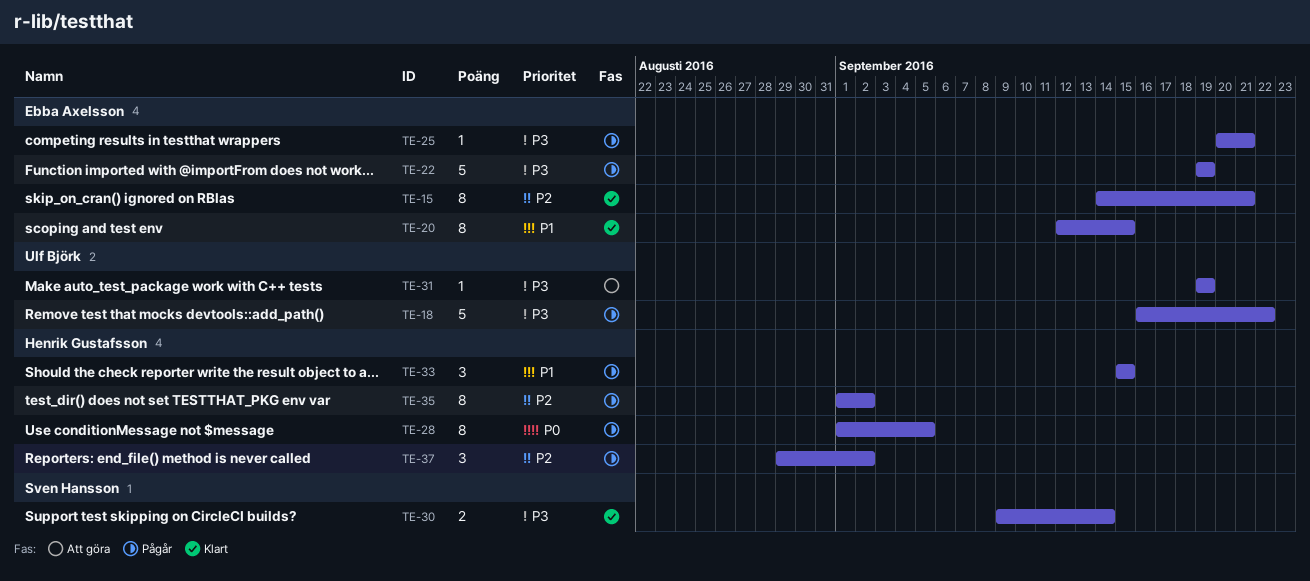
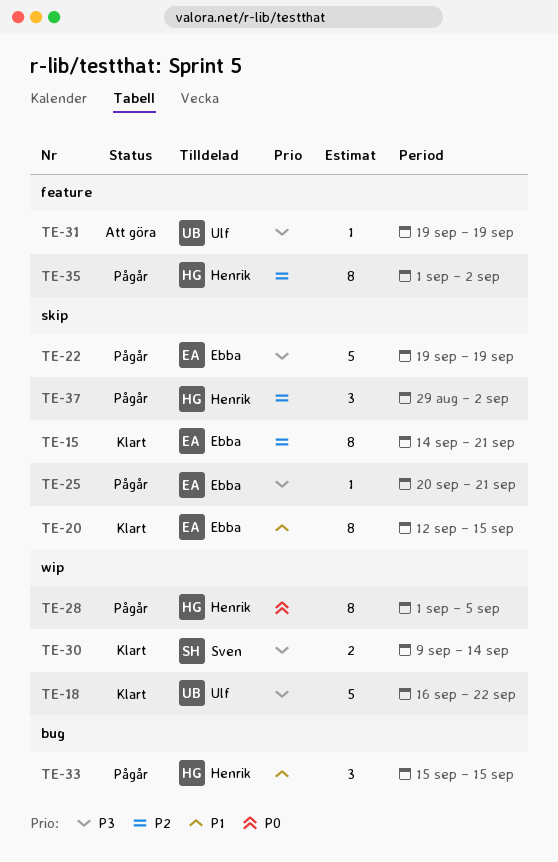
TE-18, status: Pågår -> Klart

